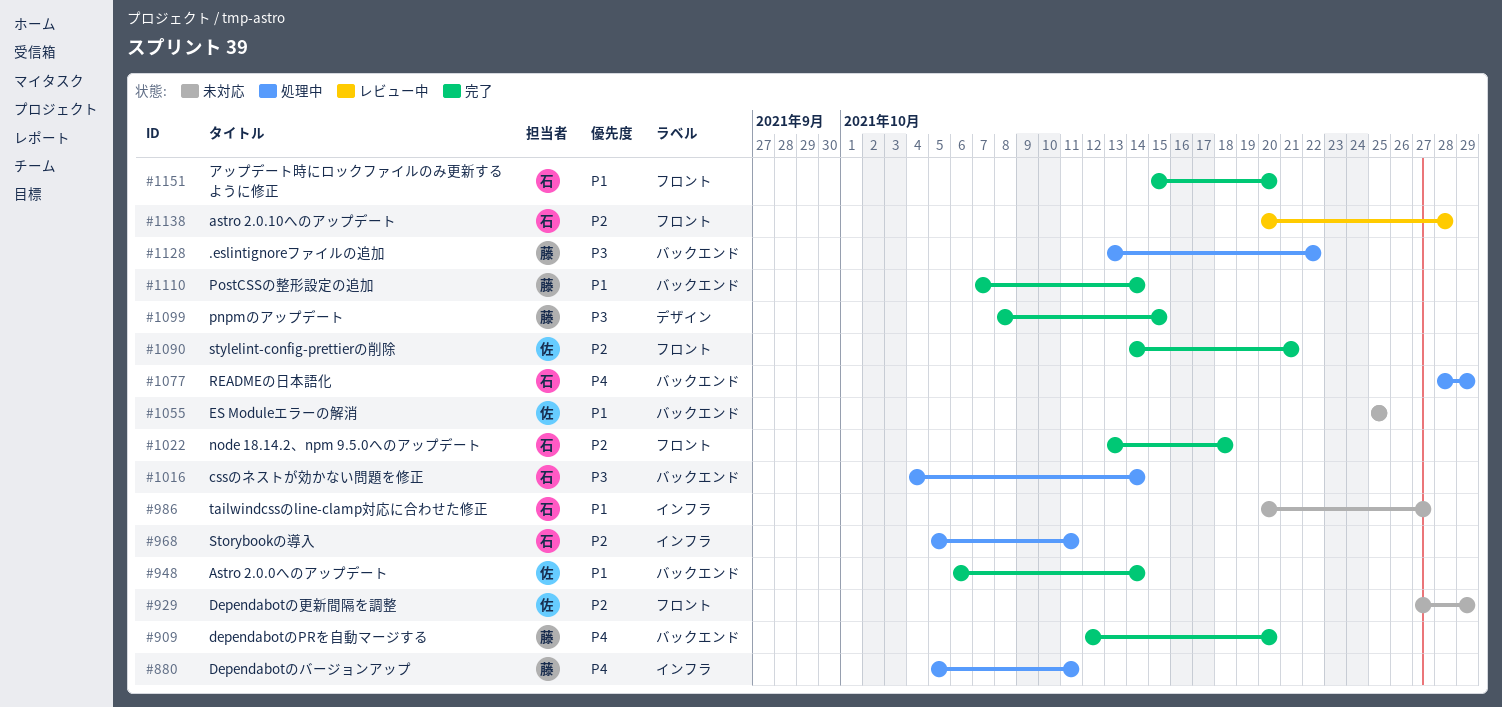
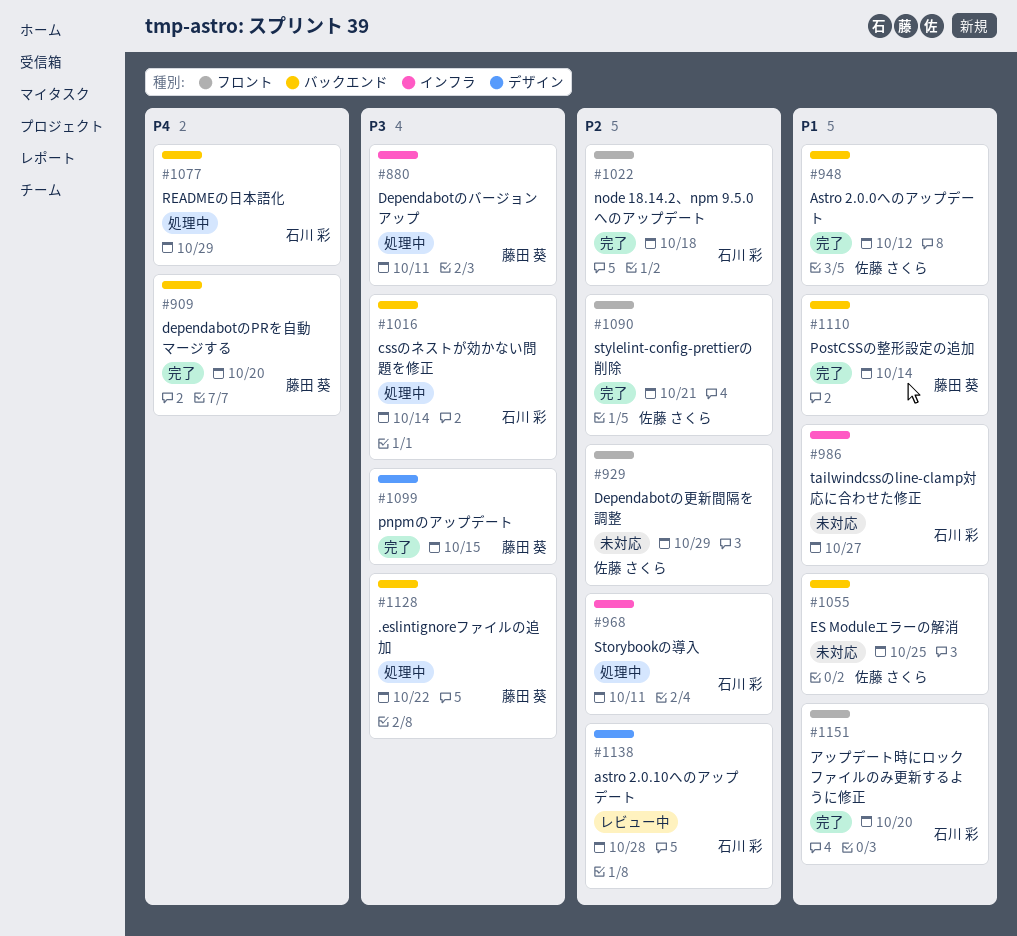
#880, priority: P4 -> P3
#948, due: Oct 14 -> Oct 12
#1138, label: フロント -> デザイン

